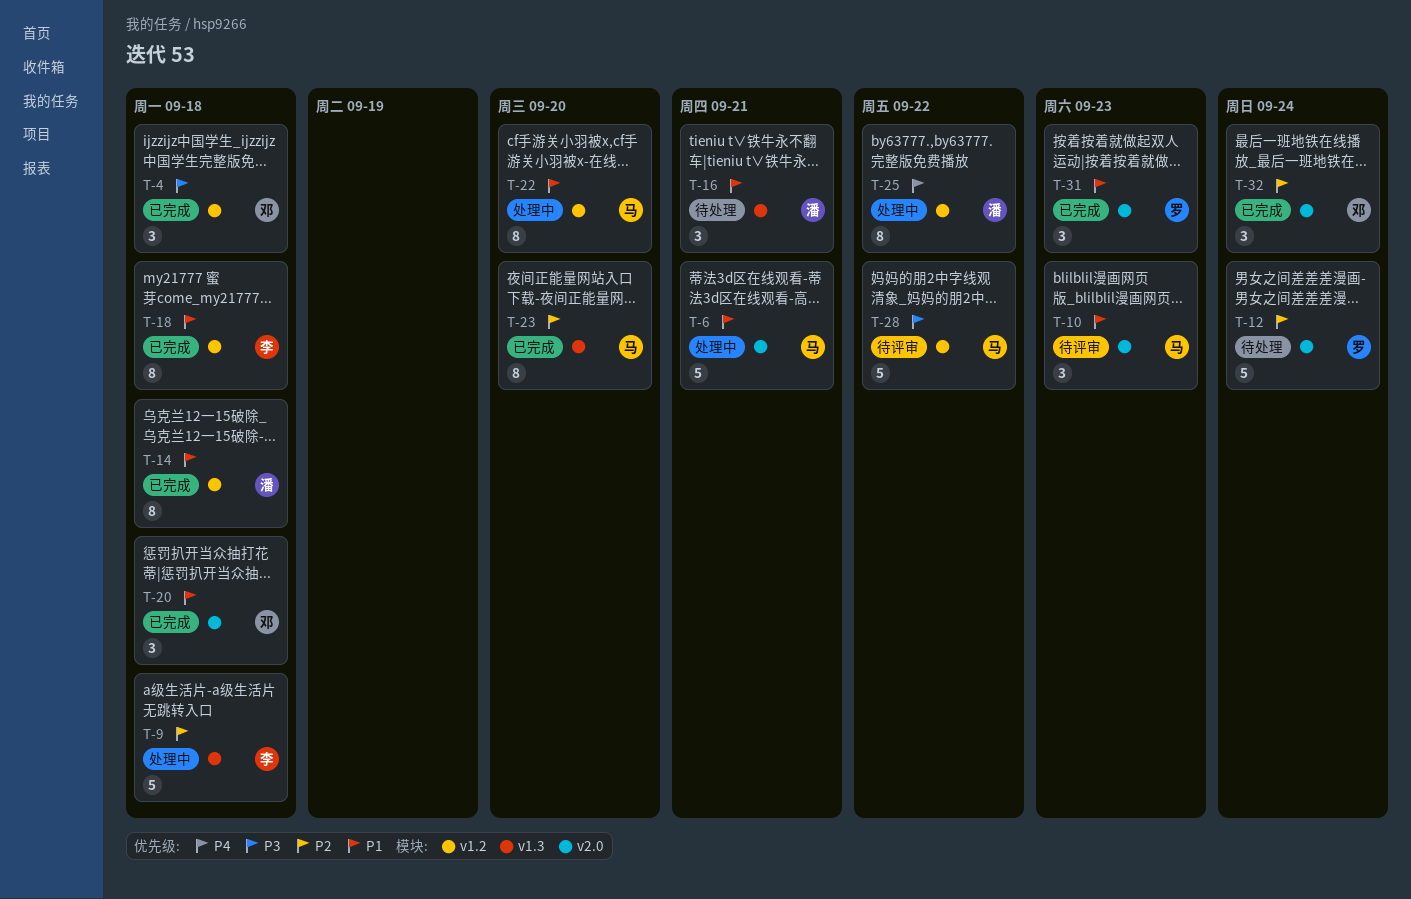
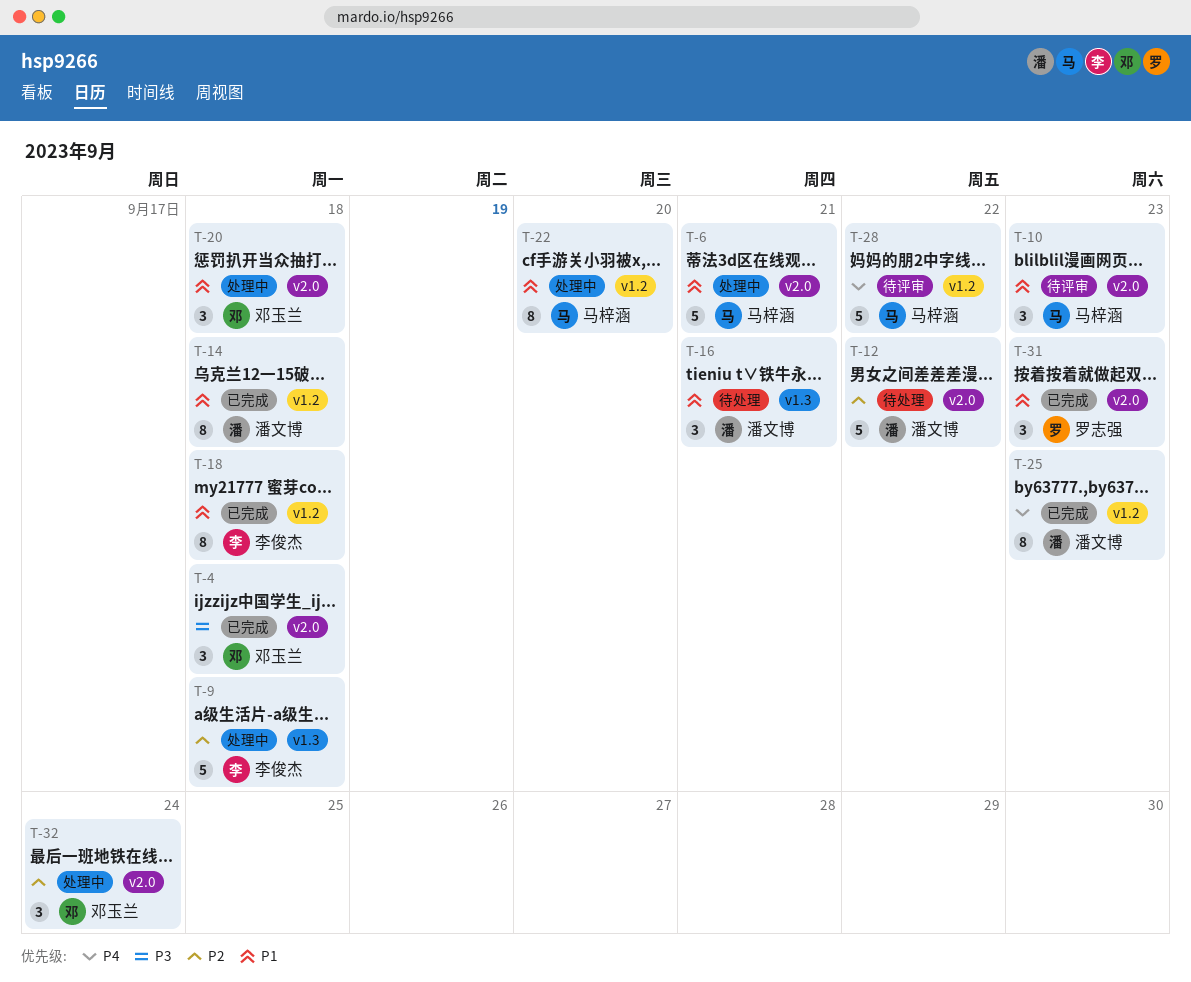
T-4, label: v1.2 -> v2.0
T-12, owner: 罗志强 -> 潘文博
T-12, due: Sep 24 -> Sep 22
T-20, status: 已完成 -> 处理中
T-23: present -> none
T-25, status: 处理中 -> 已完成
T-25, due: Sep 22 -> Sep 23
T-28, priority: P3 -> P4
T-32, status: 已完成 -> 处理中

